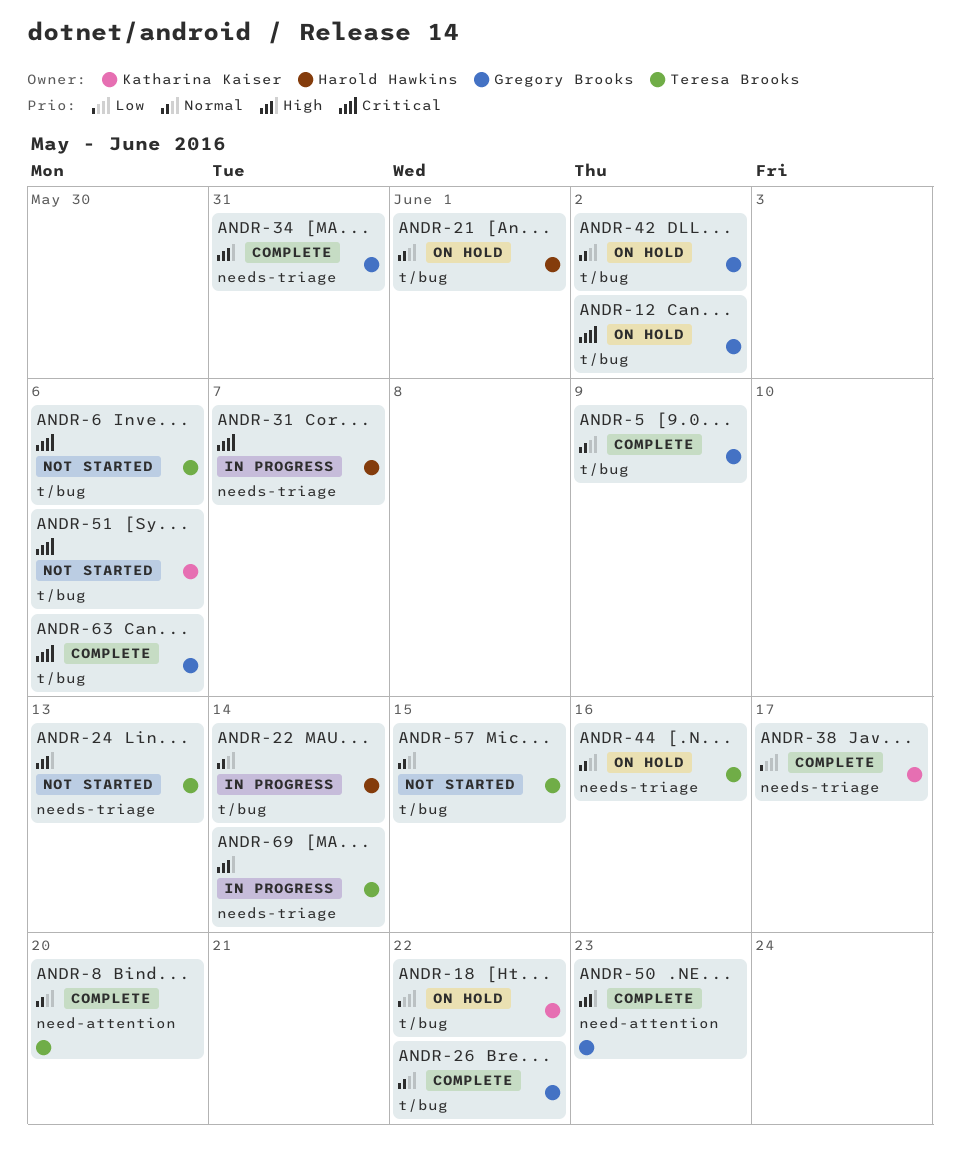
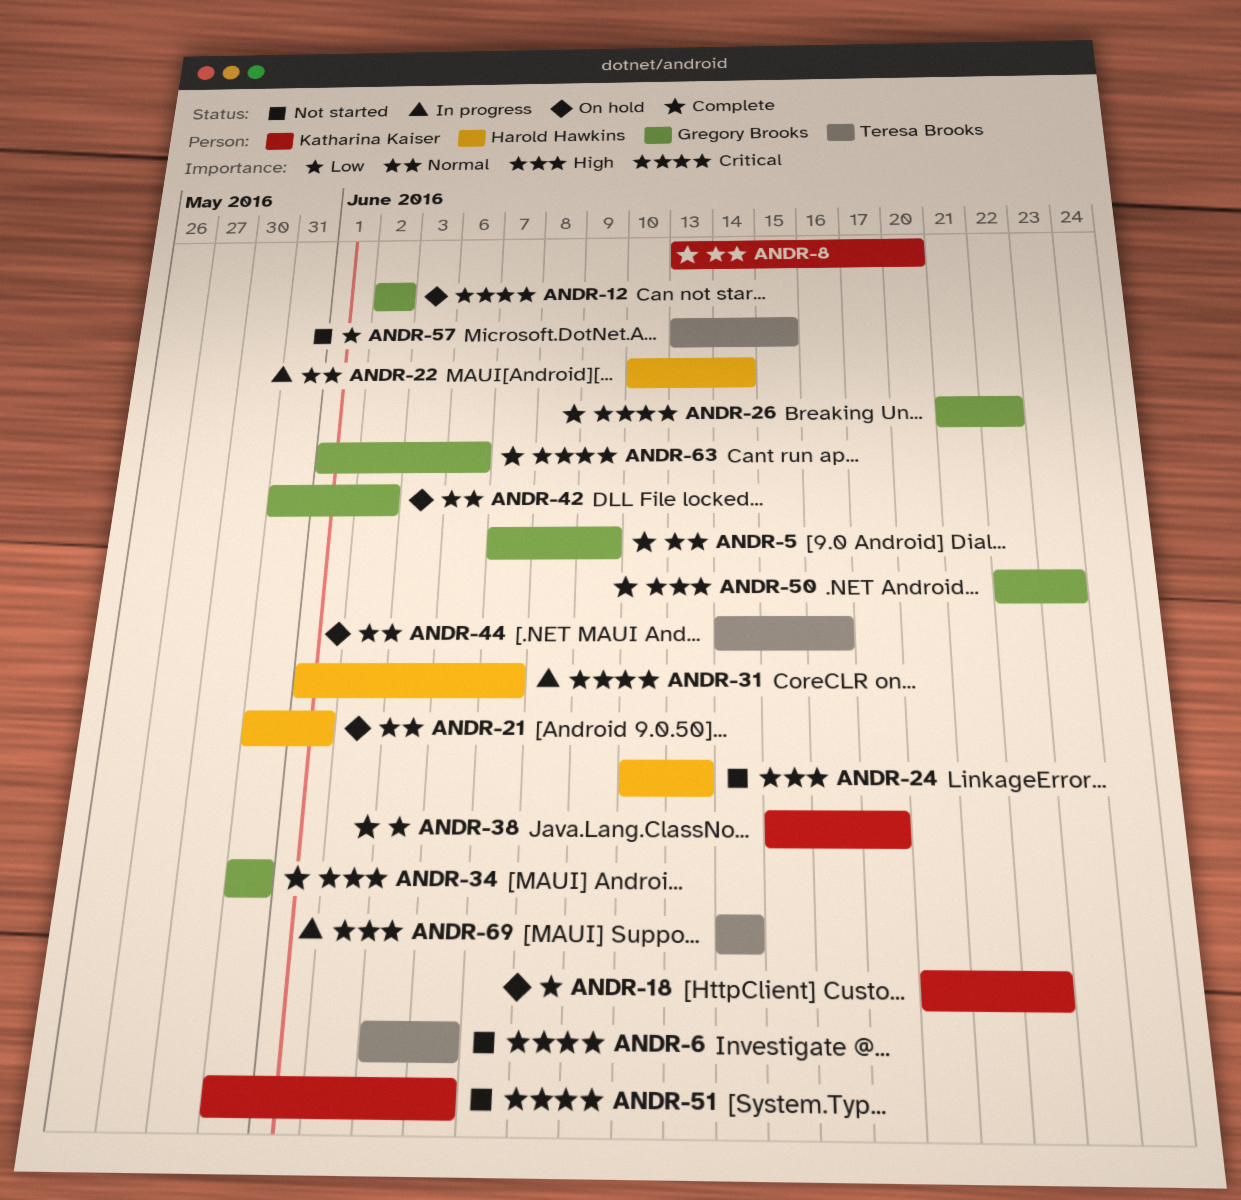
ANDR-8, owner: Teresa Brooks -> Katharina Kaiser
ANDR-24, owner: Teresa Brooks -> Harold Hawkins
ANDR-26, priority: Normal -> Critical
ANDR-57, priority: Normal -> Low

